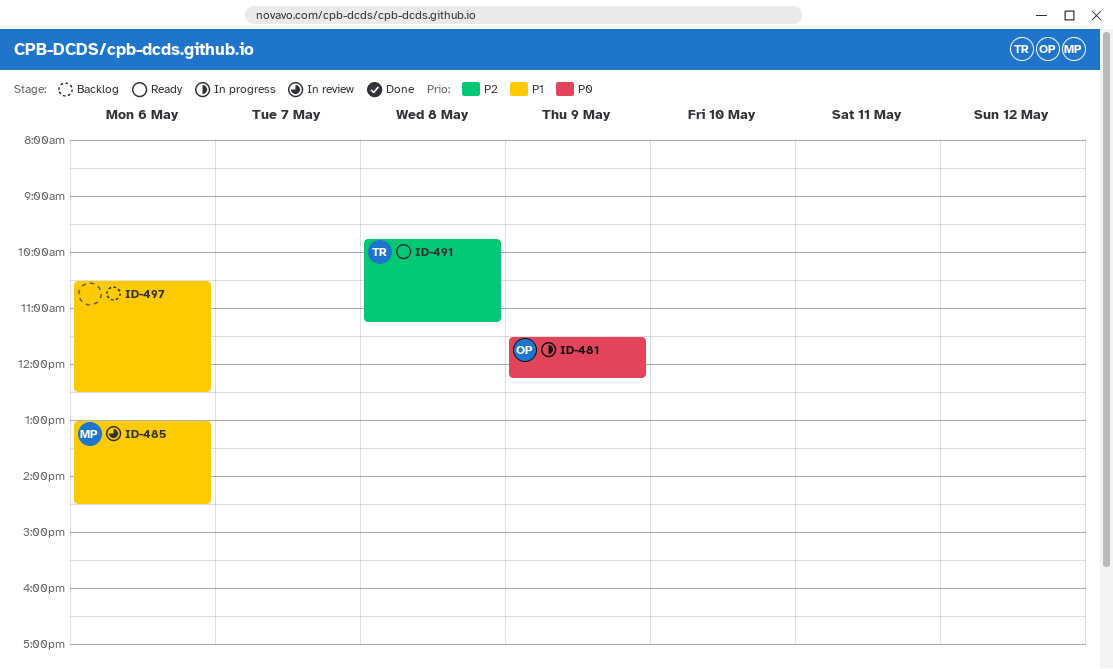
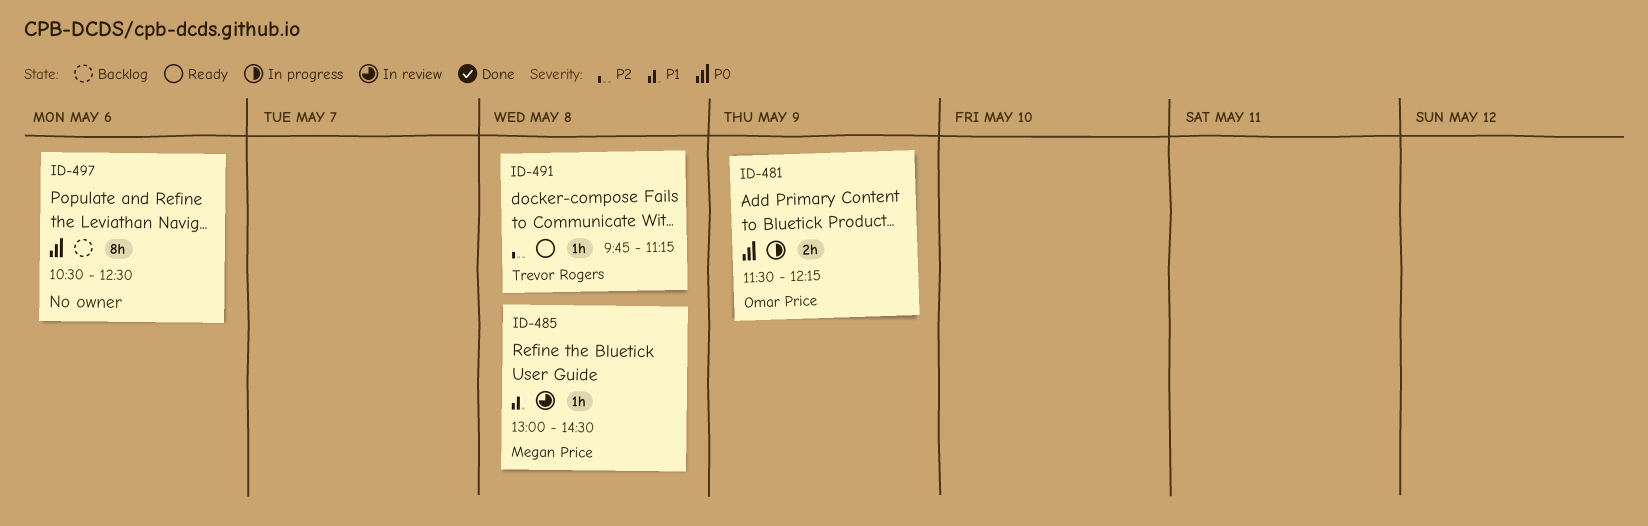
ID-485, day: May 6 -> May 8
ID-497, priority: P1 -> P0

